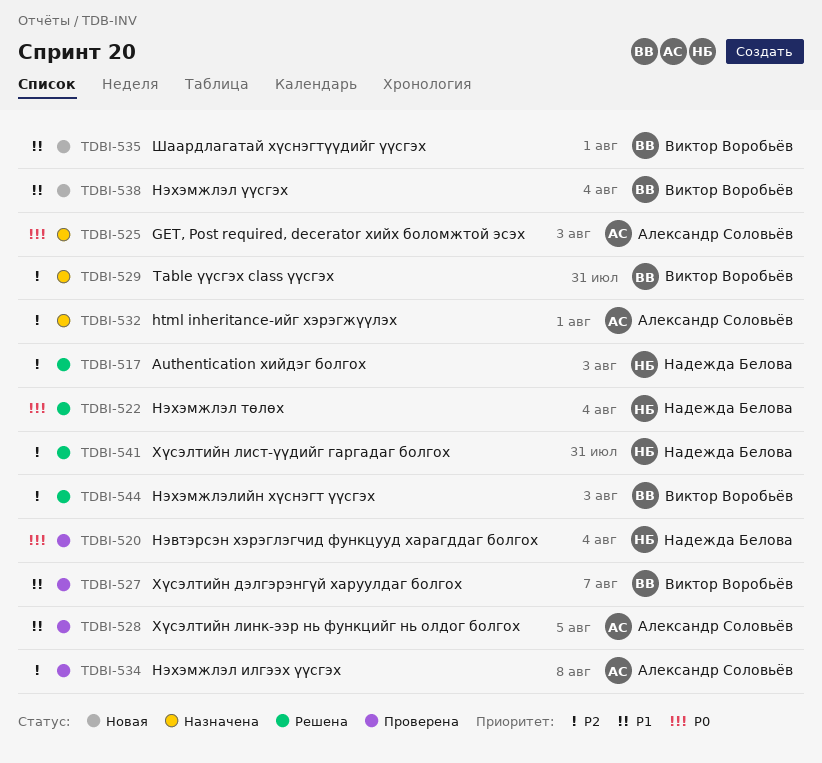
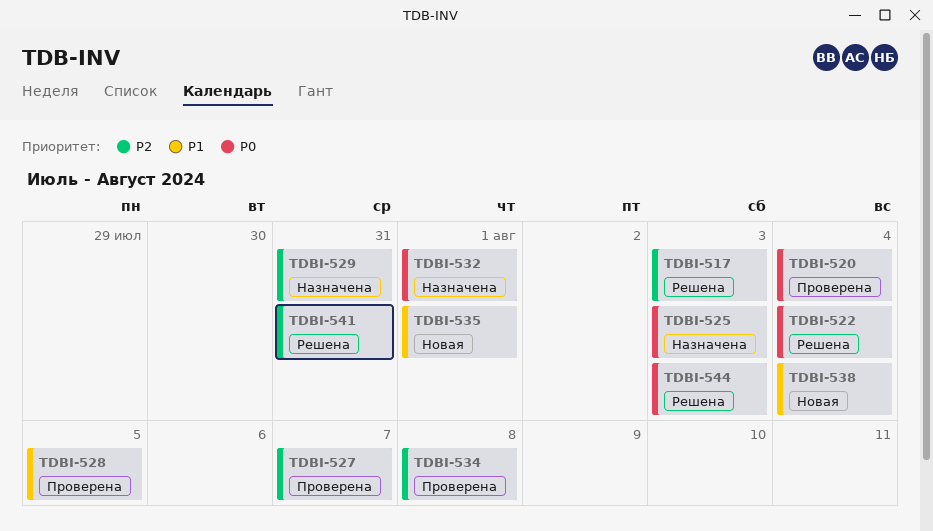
TDBI-527, priority: P1 -> P2
TDBI-532, priority: P2 -> P0
TDBI-544, priority: P2 -> P0

